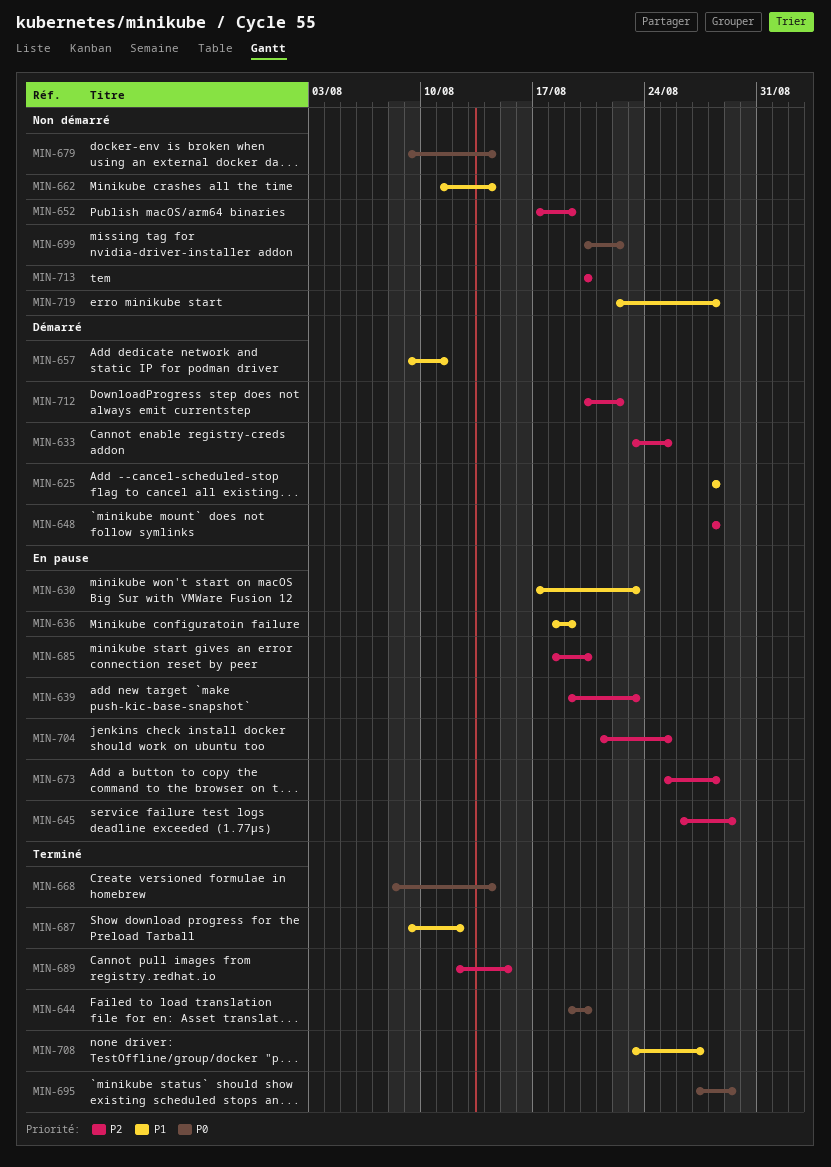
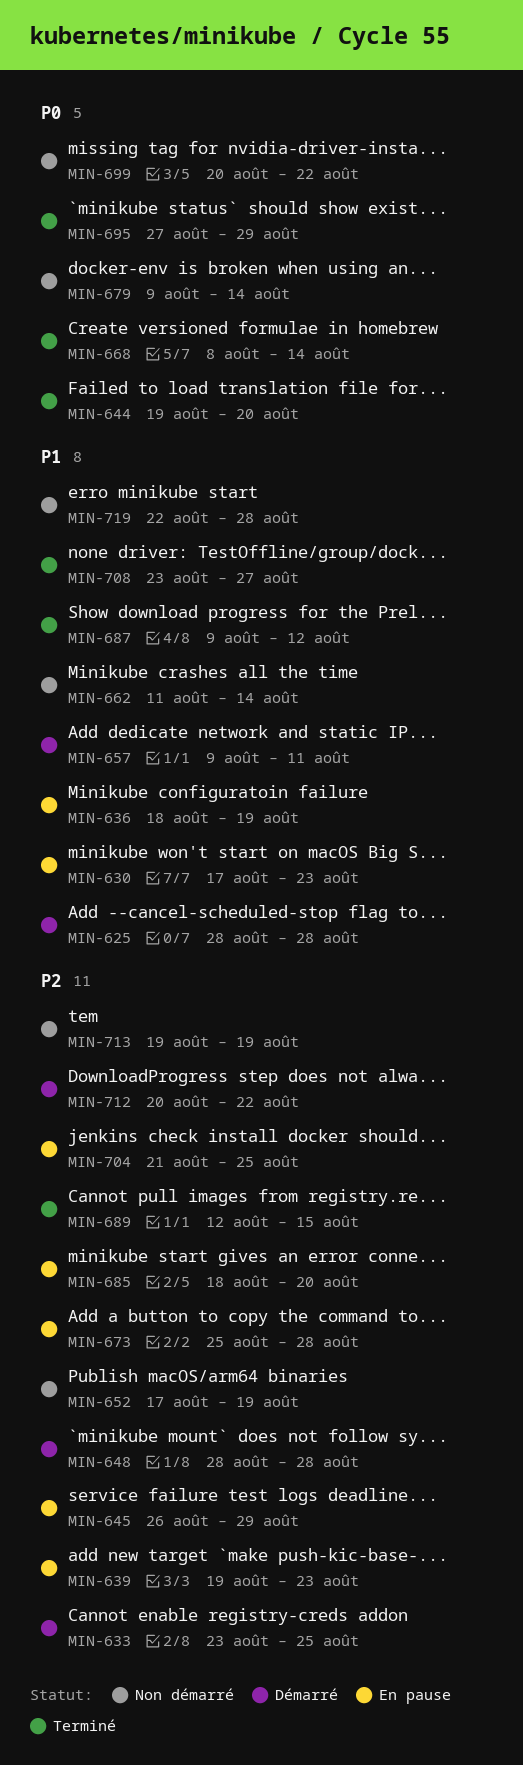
MIN-713, start: Aug 20 -> Aug 19
MIN-713, due: Aug 20 -> Aug 19

